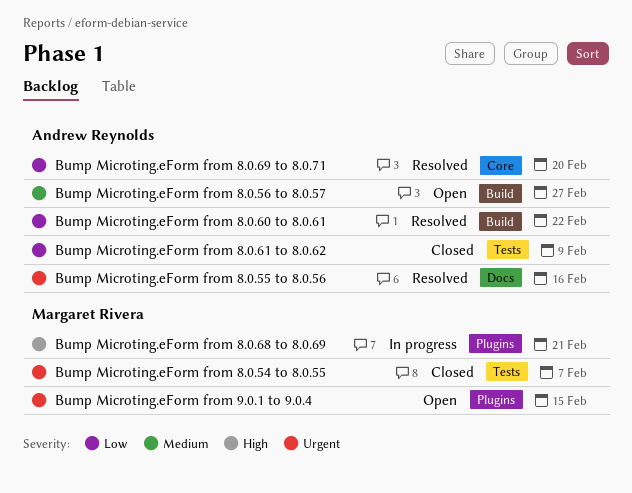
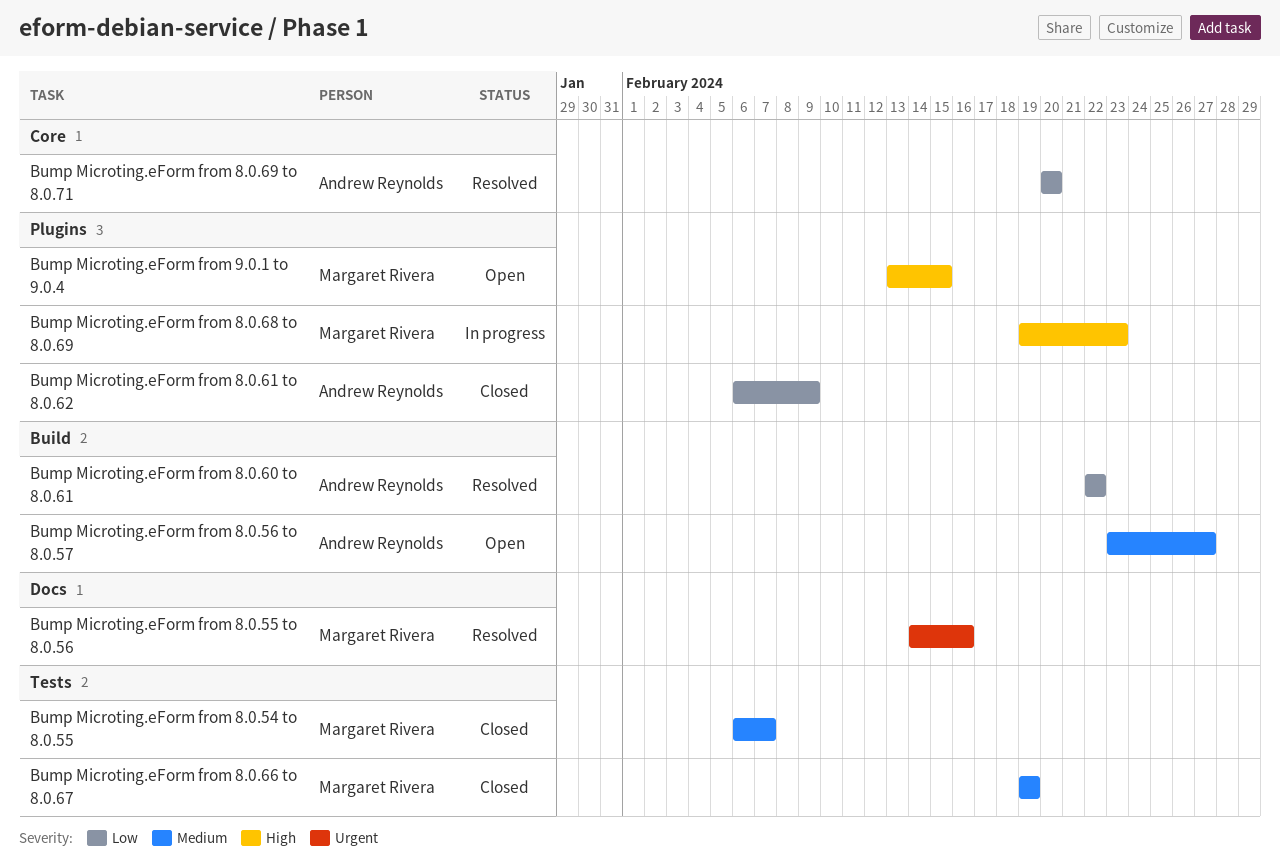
Bump Microting.eForm from 8.0.54 to 8.0.55, priority: Urgent -> Medium
Bump Microting.eForm from 8.0.55 to 8.0.56, owner: Andrew Reynolds -> Margaret Rivera
Bump Microting.eForm from 8.0.61 to 8.0.62, label: Tests -> Plugins
Bump Microting.eForm from 8.0.66 to 8.0.67: none -> present
Bump Microting.eForm from 8.0.68 to 8.0.69, due: Feb 21 -> Feb 23
Bump Microting.eForm from 9.0.1 to 9.0.4, priority: Urgent -> High

